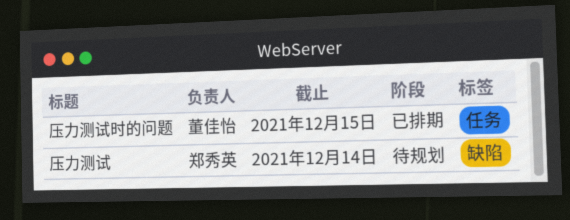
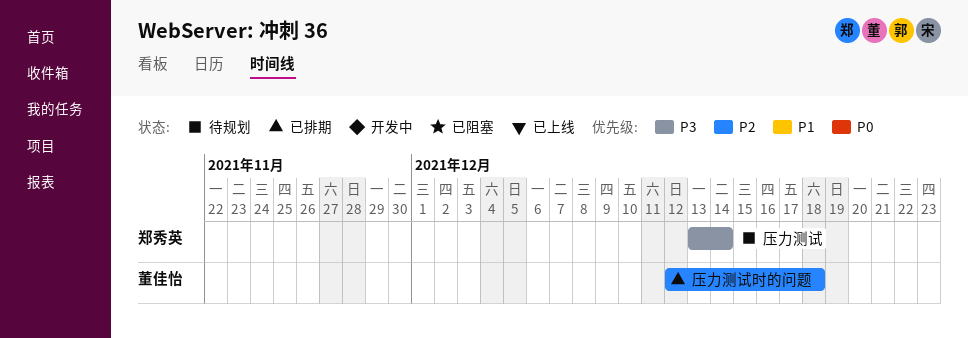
压力测试时的问题, due: Dec 15 -> Dec 18

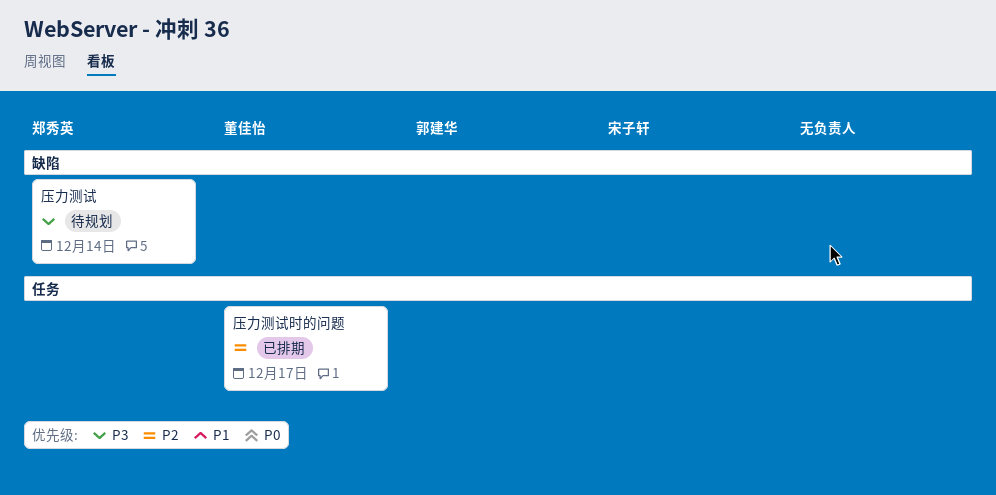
压力测试时的问题, due: Dec 18 -> Dec 17

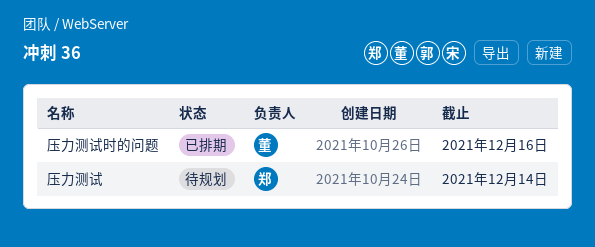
压力测试时的问题, due: Dec 17 -> Dec 16

